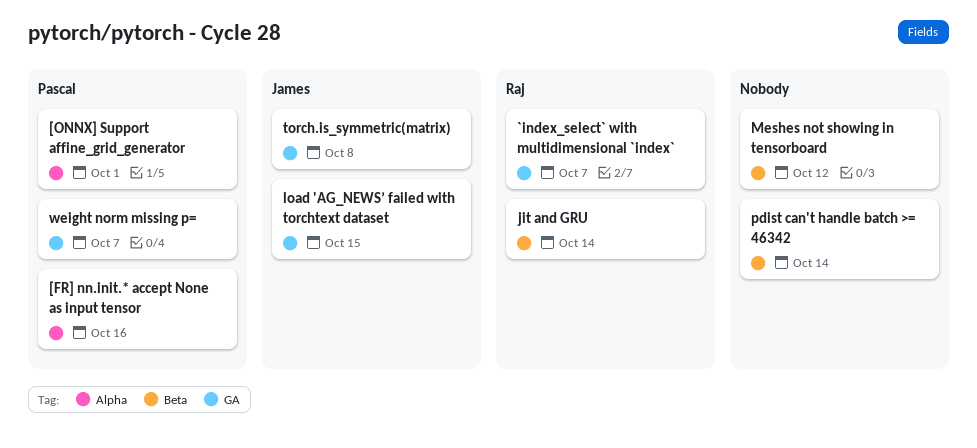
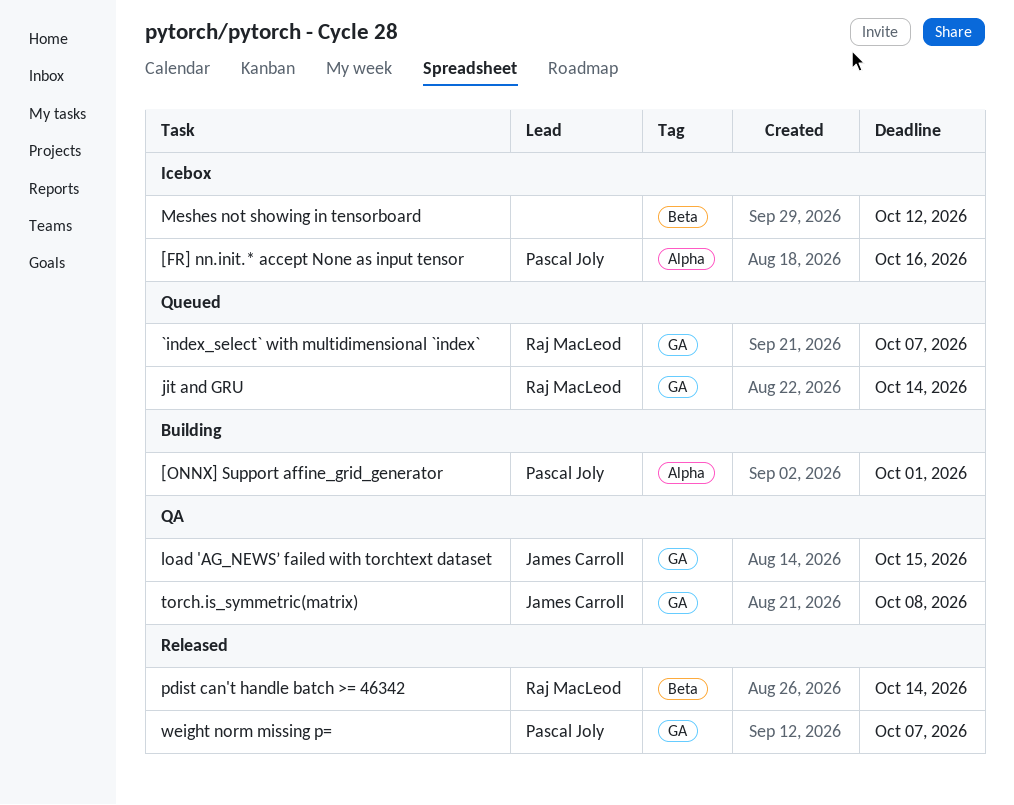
jit and GRU, label: Beta -> GA
pdist can't handle batch >= 46342, owner: none -> Raj MacLeod

